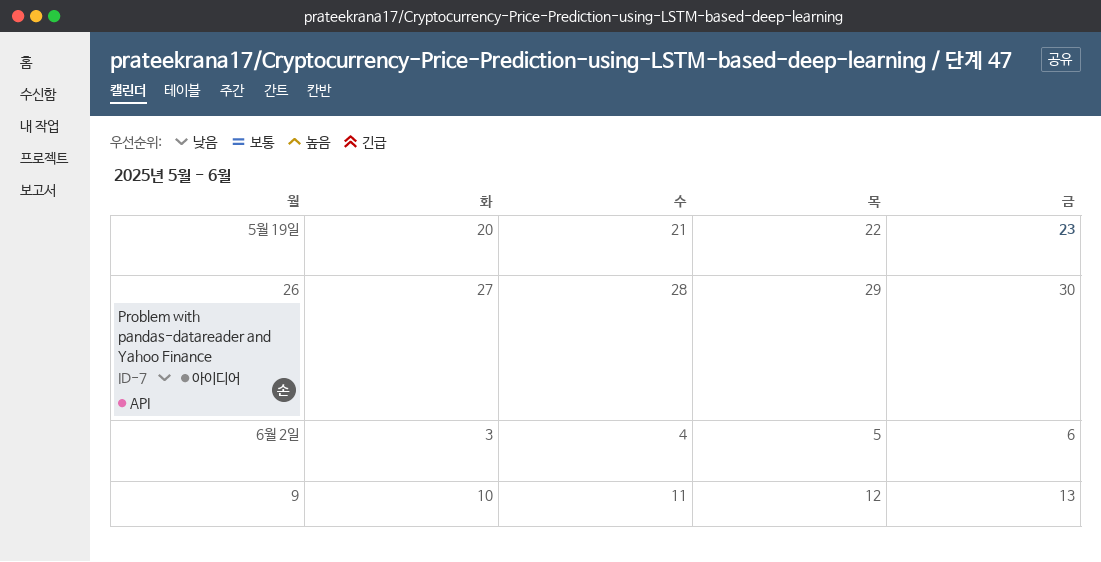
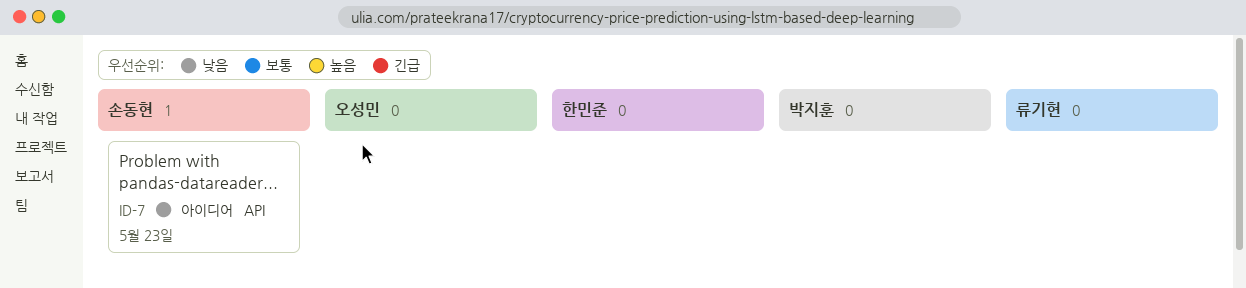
ID-7, due: May 26 -> May 23

